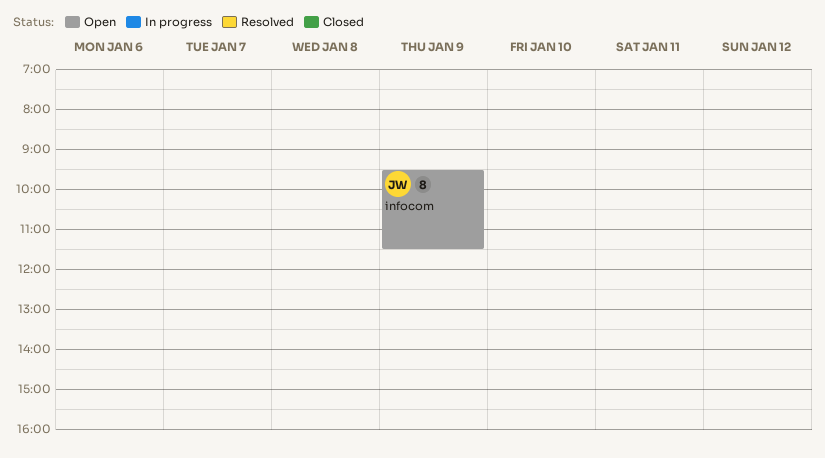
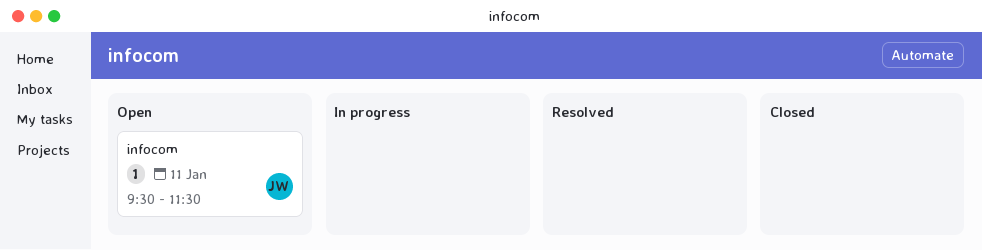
infocom, estimate: 8 -> 1
infocom, day: Jan 9 -> Jan 11

